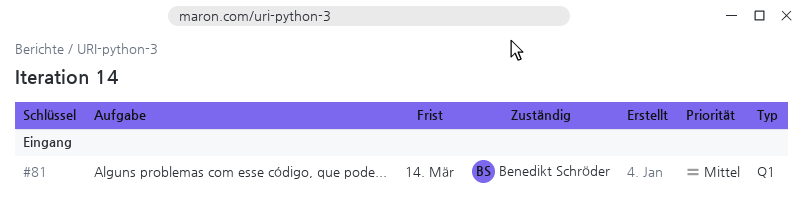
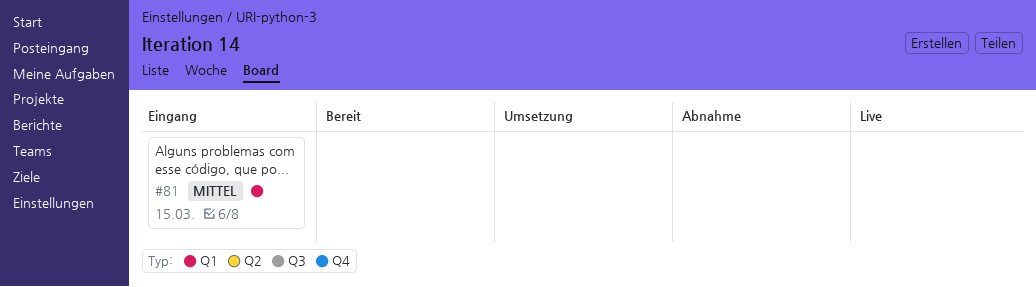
#81, due: Mar 14 -> Mar 15

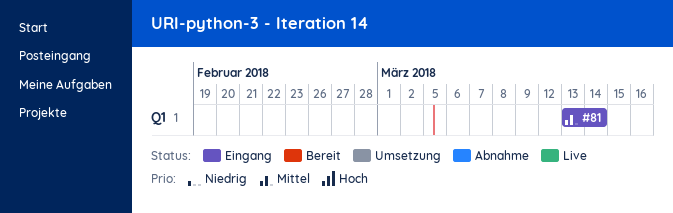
#81, due: Mar 15 -> Mar 14

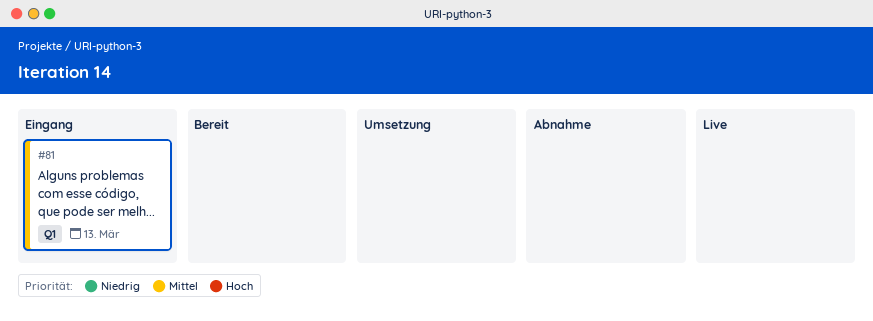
#81, due: Mar 14 -> Mar 13

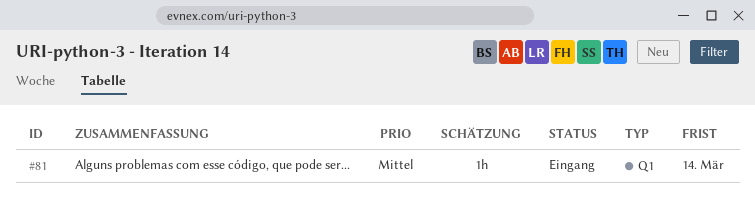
#81, due: Mar 13 -> Mar 14

